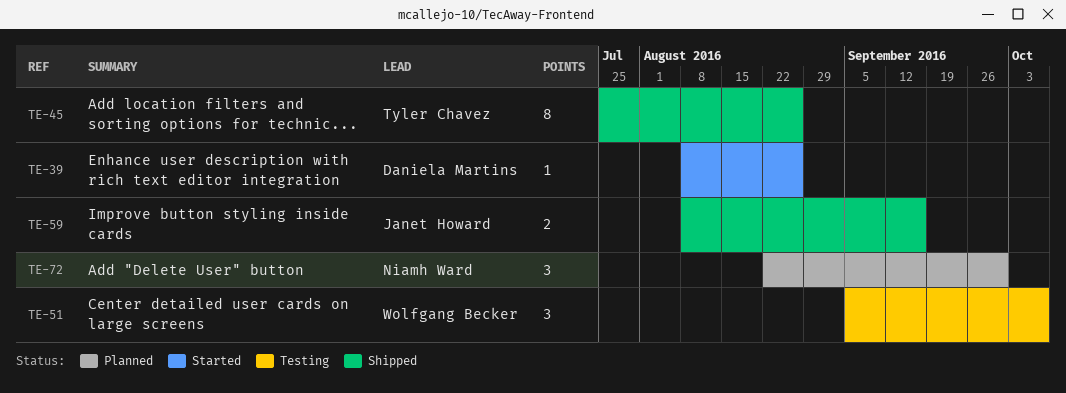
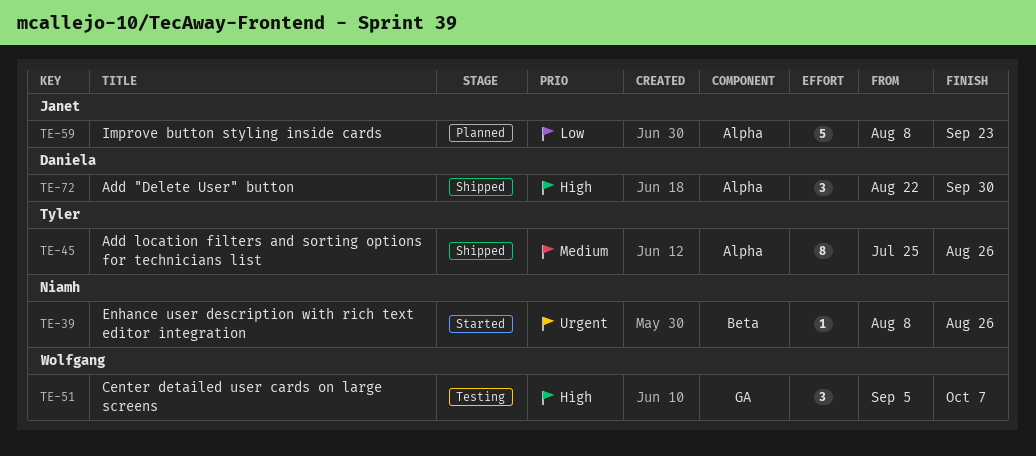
TE-39, owner: Daniela Martins -> Niamh Ward
TE-59, status: Shipped -> Planned
TE-59, estimate: 2 -> 5
TE-59, due: Sep 16 -> Sep 23
TE-72, status: Planned -> Shipped
TE-72, owner: Niamh Ward -> Daniela Martins

